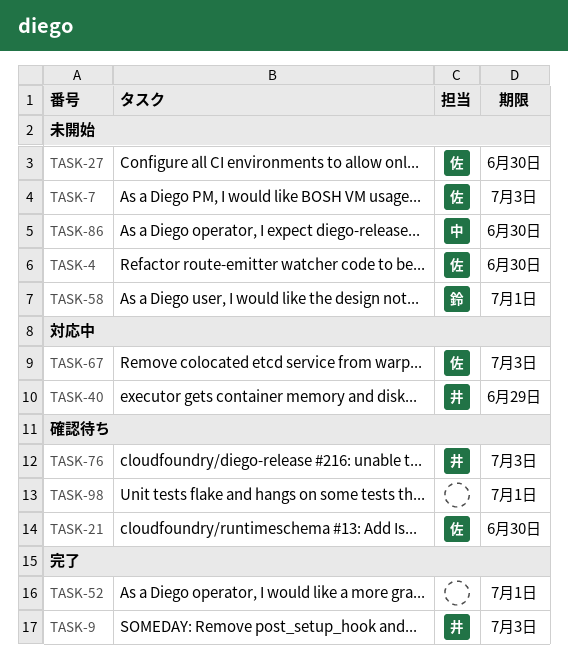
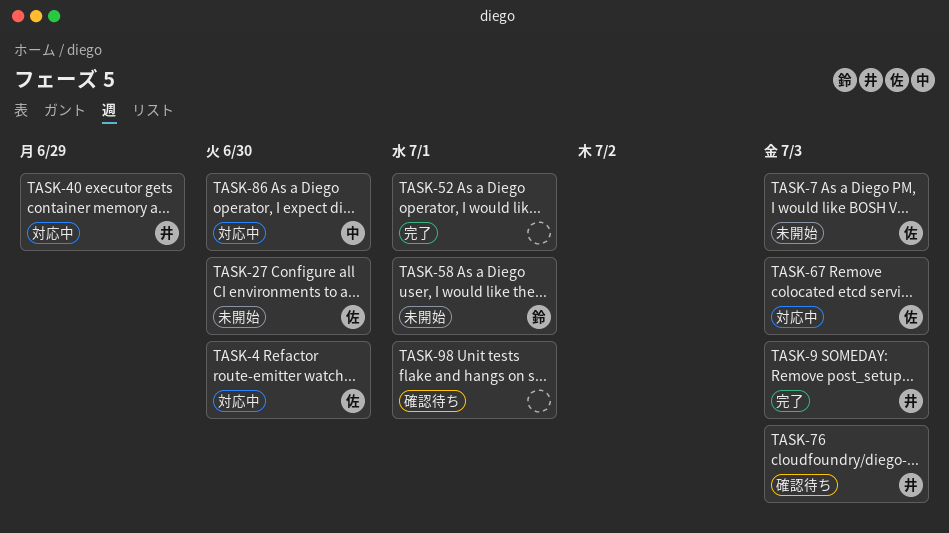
TASK-4, status: 未開始 -> 対応中
TASK-21: present -> none
TASK-86, status: 未開始 -> 対応中

